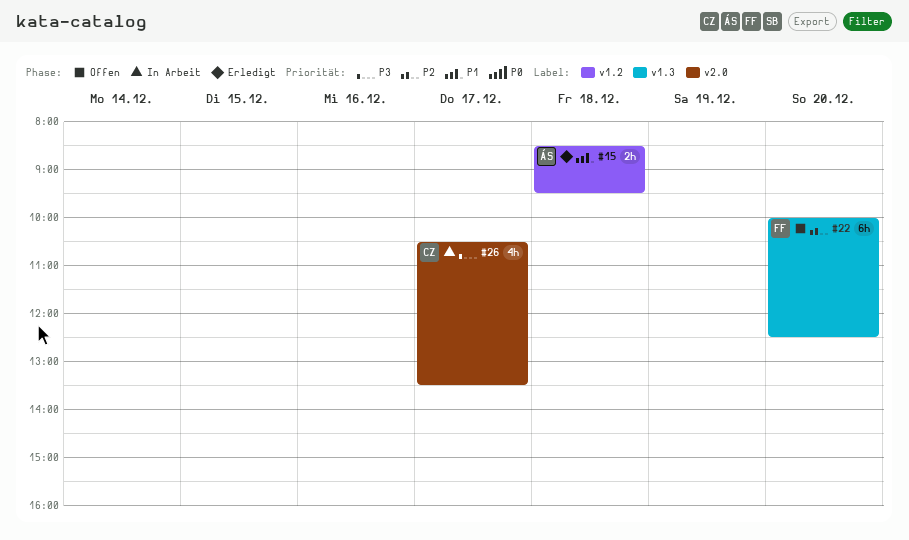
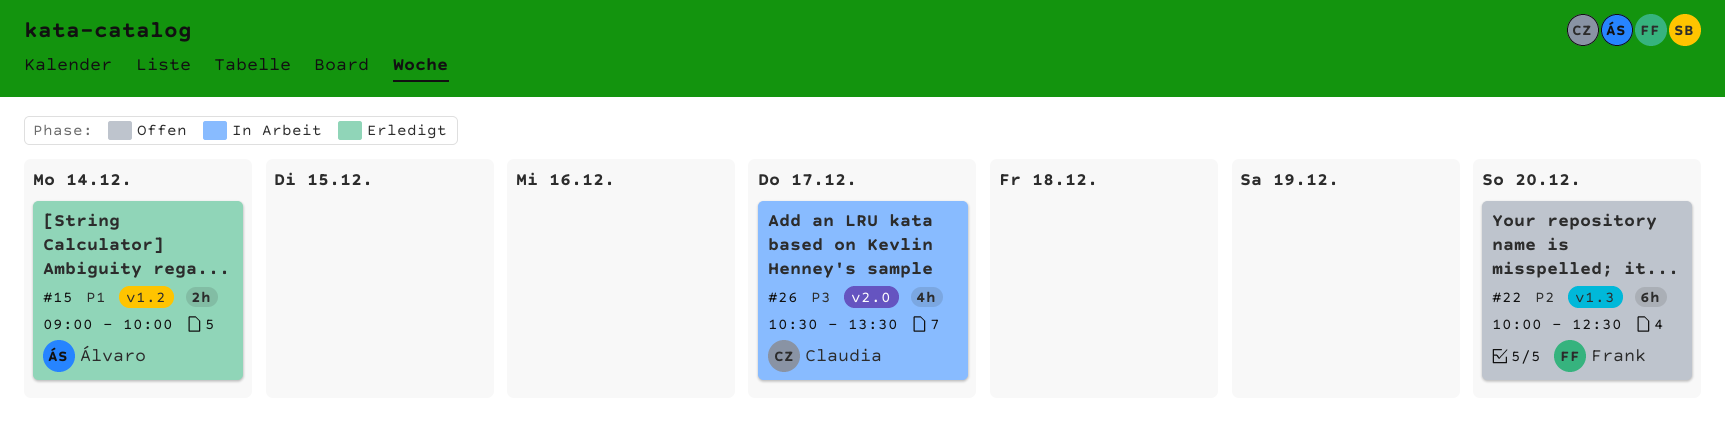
#15, day: Dec 18 -> Dec 14
#15, begins: 08:30 -> 09:00
#15, ends: 09:30 -> 10:00

